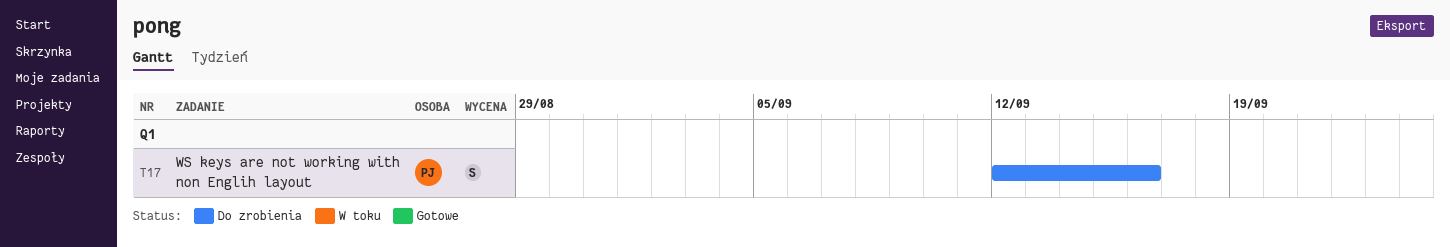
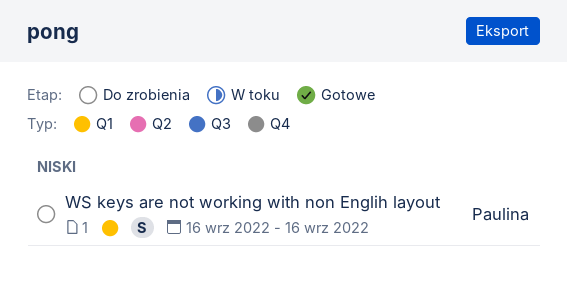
WS keys are not working with non Englih layout, start: Sep 12 -> Sep 16

